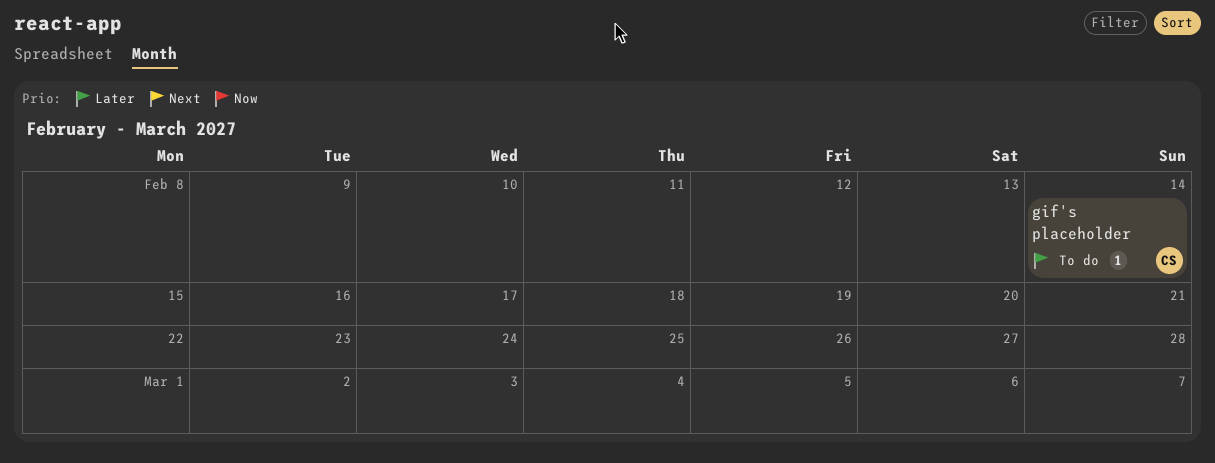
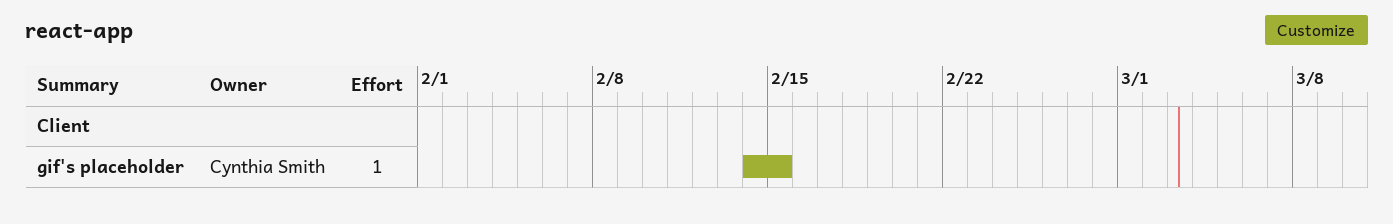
gif's placeholder, due: Feb 14 -> Feb 15

